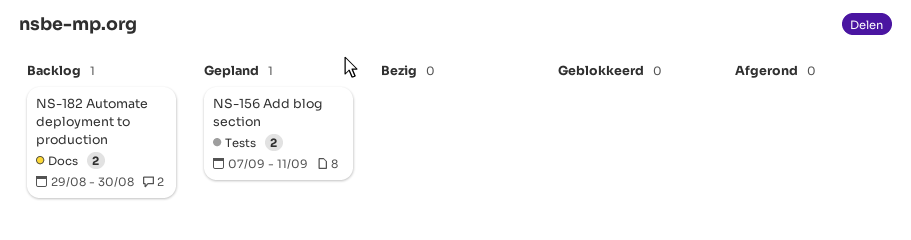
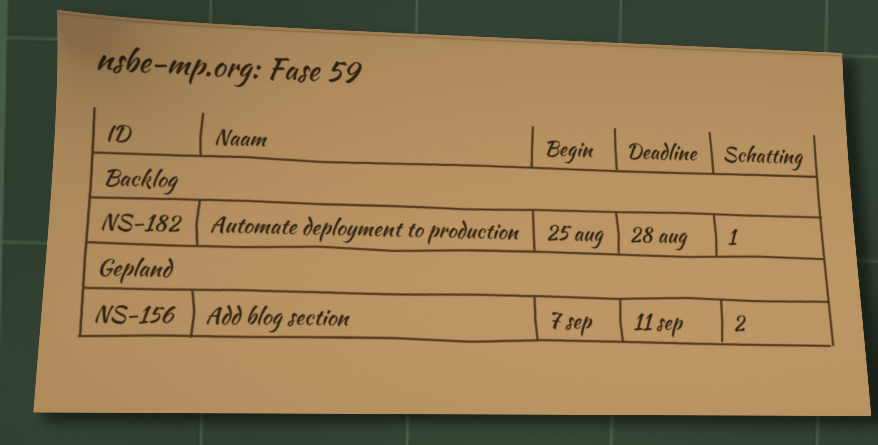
NS-182, estimate: 2 -> 1
NS-182, start: Aug 29 -> Aug 25
NS-182, due: Aug 30 -> Aug 28

